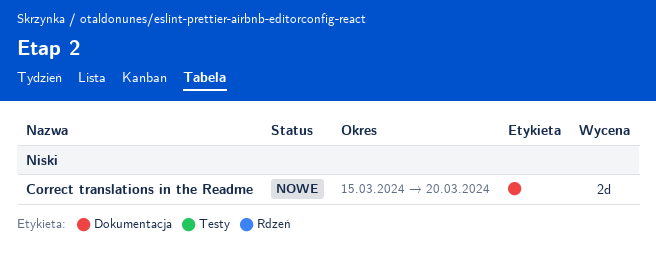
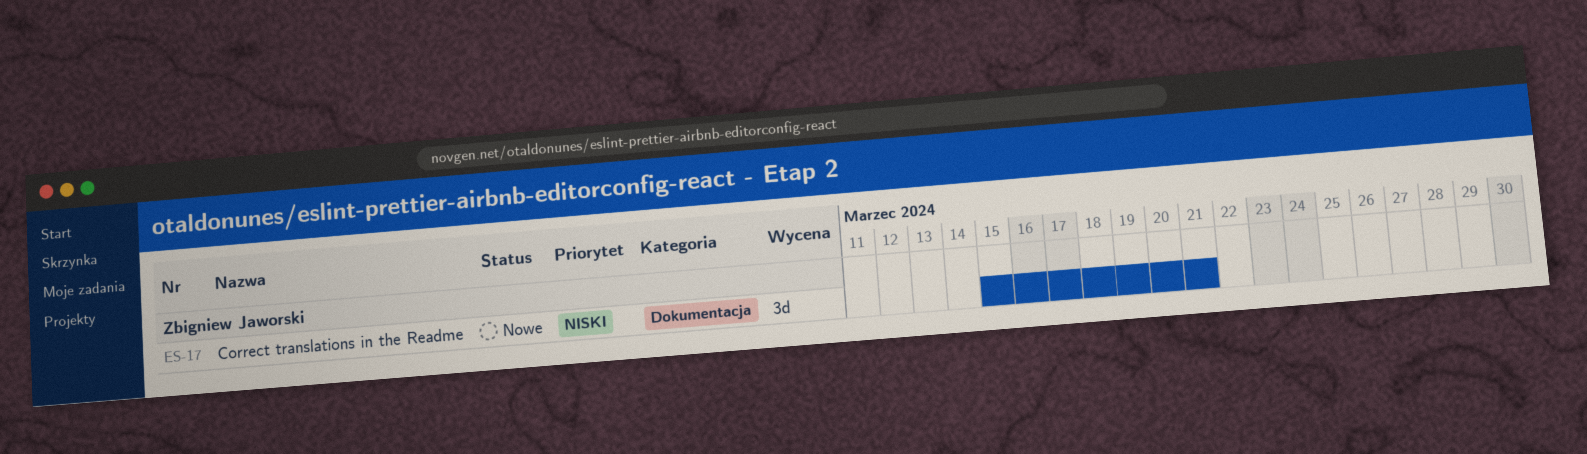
Correct translations in the Readme, estimate: 2d -> 3d
Correct translations in the Readme, due: Mar 20 -> Mar 21

